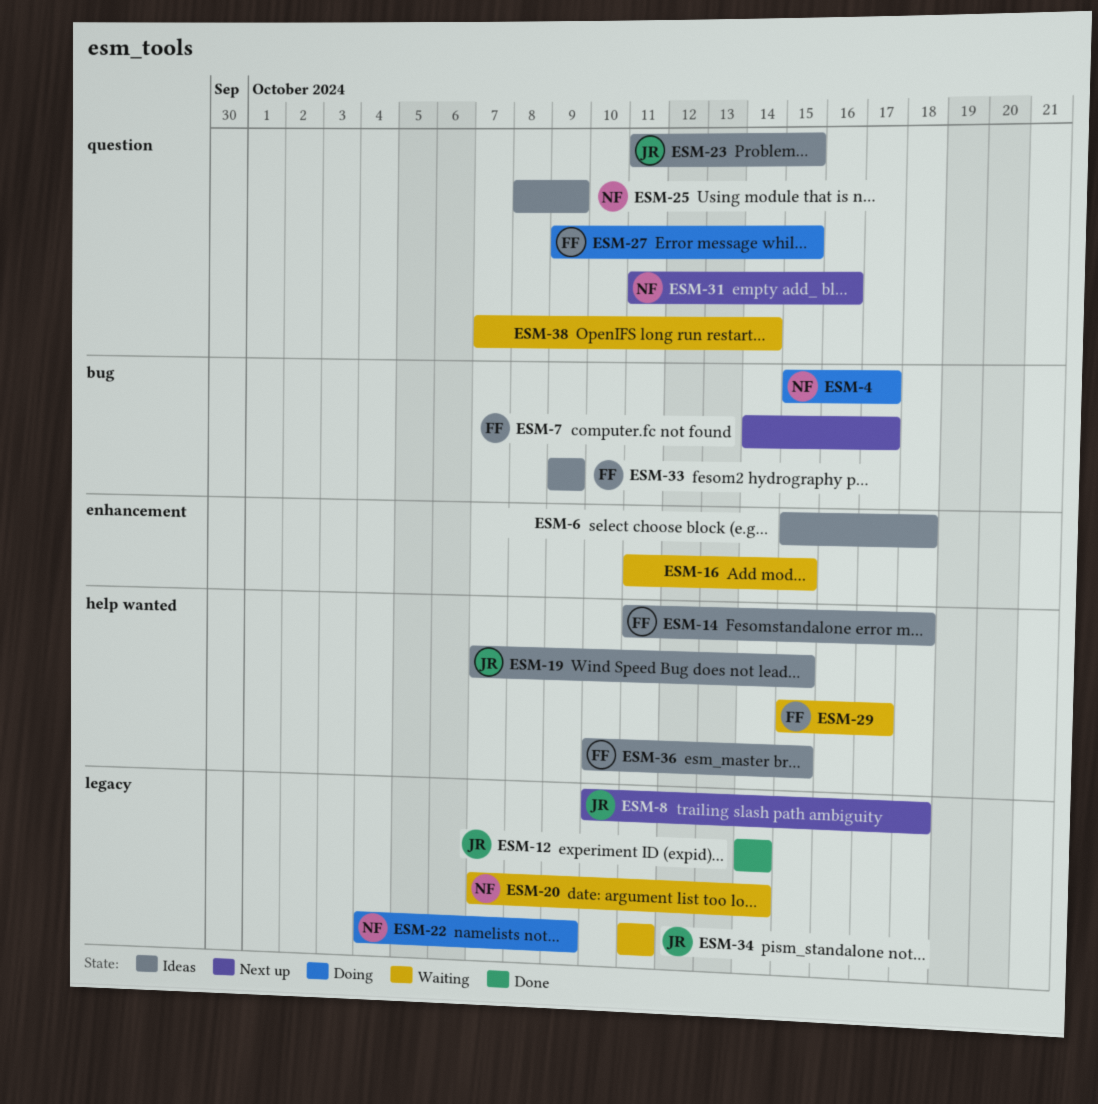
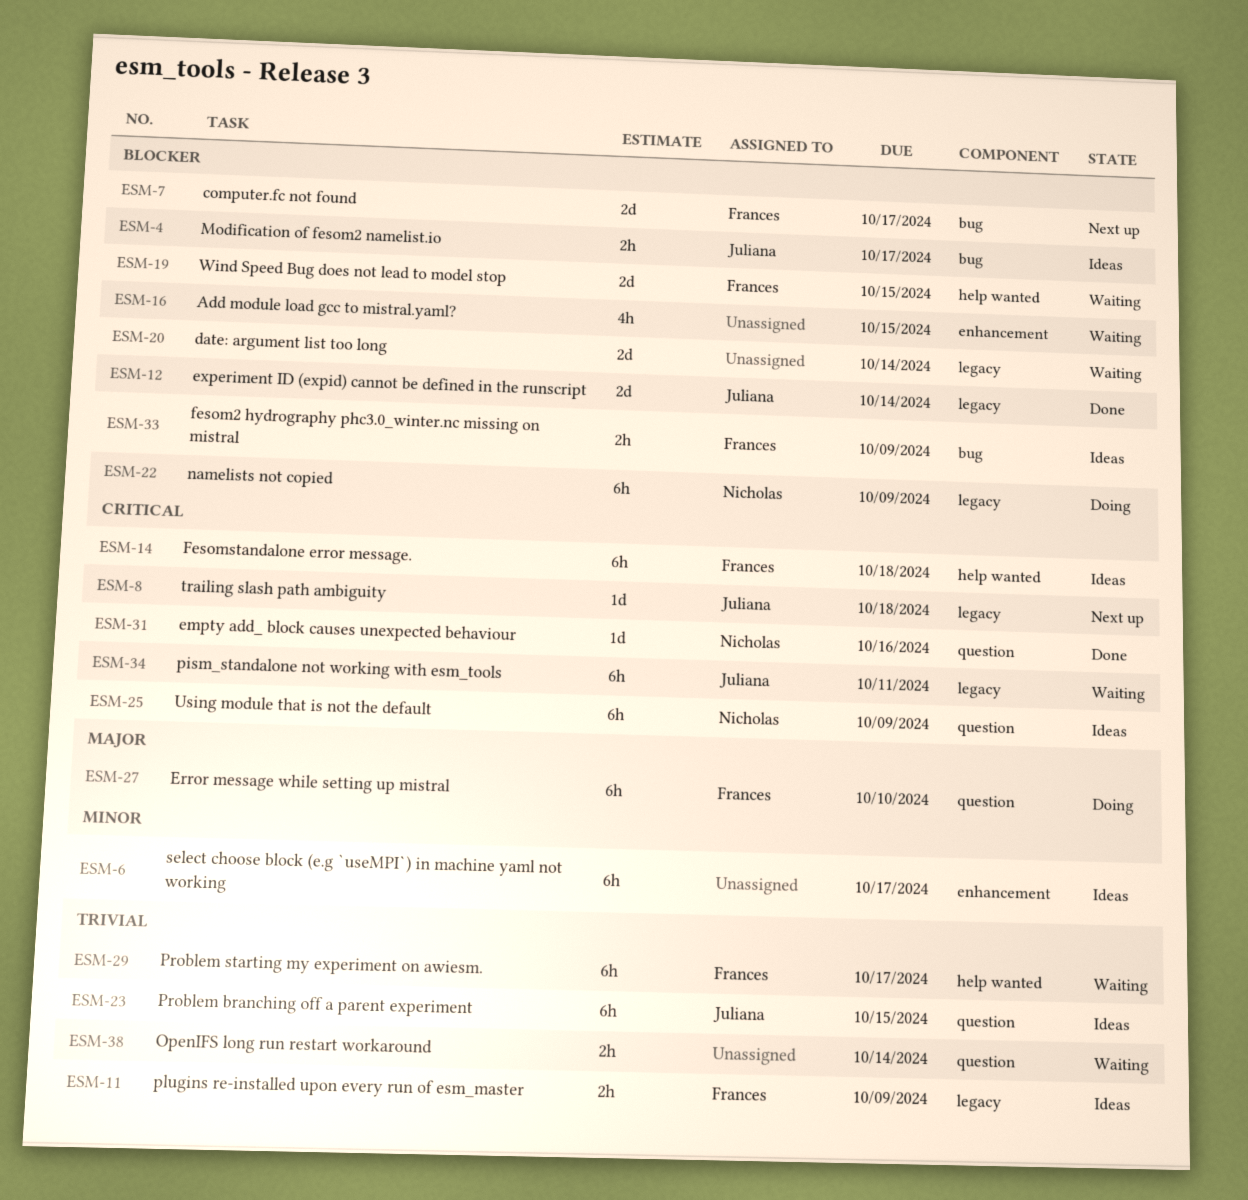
ESM-4, status: Doing -> Ideas
ESM-4, owner: Nicholas -> Juliana
ESM-6, due: Oct 18 -> Oct 17
ESM-11: none -> present
ESM-19, status: Ideas -> Waiting
ESM-19, owner: Juliana -> Frances
ESM-20, owner: Nicholas -> none
ESM-27, due: Oct 15 -> Oct 10
ESM-31, status: Next up -> Done
ESM-36: present -> none

